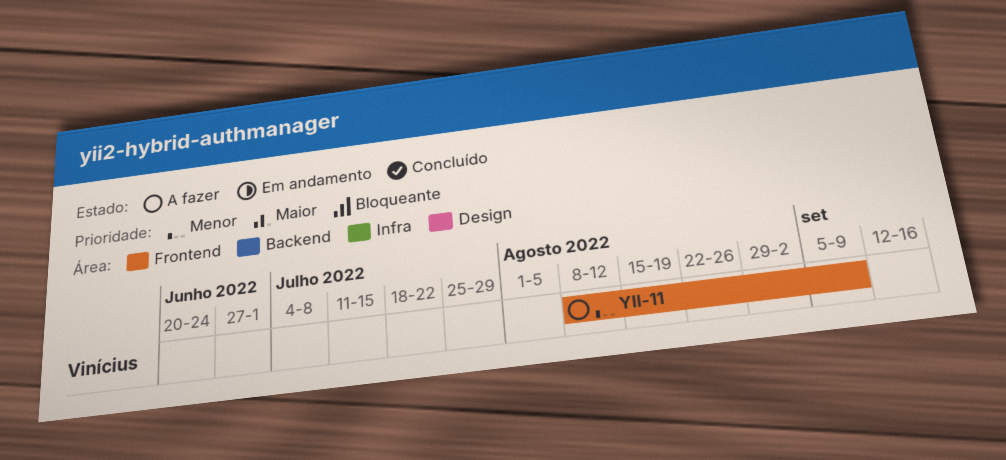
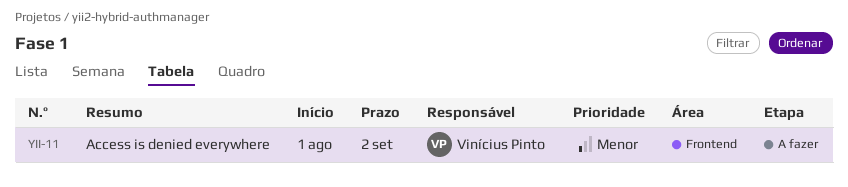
YII-11, start: Aug 8 -> Aug 1
YII-11, due: Sep 9 -> Sep 2

